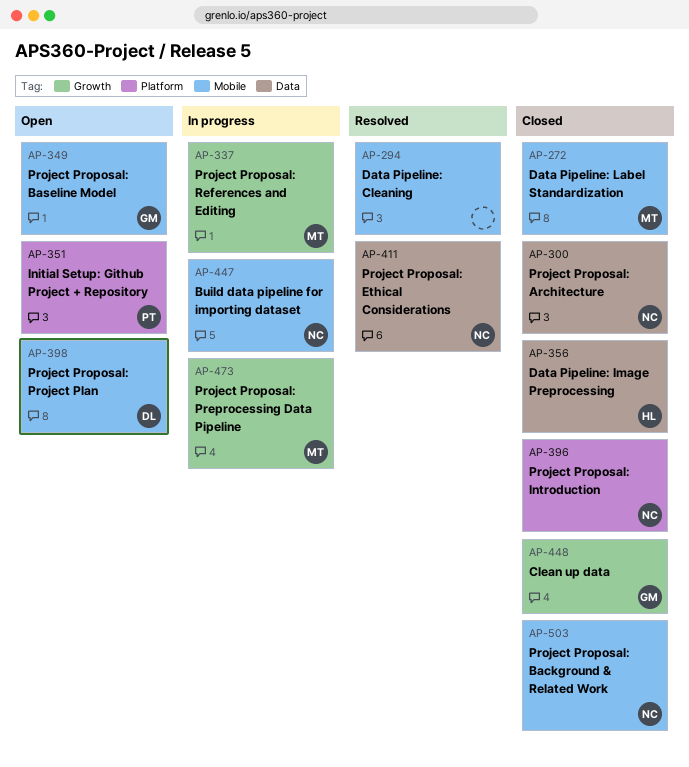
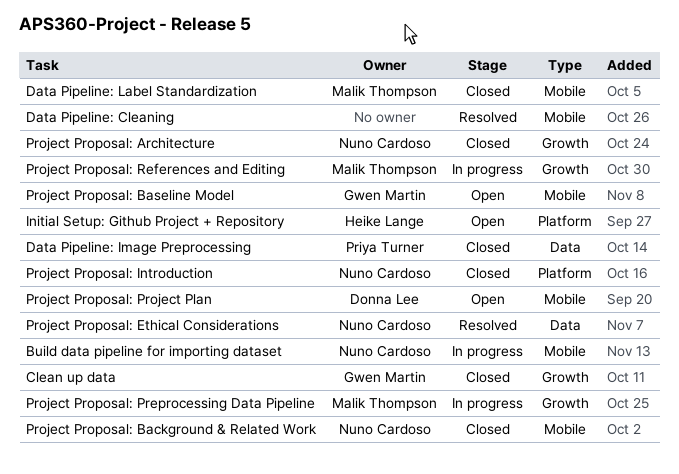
Data Pipeline: Image Preprocessing, owner: Heike Lange -> Priya Turner
Initial Setup: Github Project + Repository, owner: Priya Turner -> Heike Lange
Project Proposal: Architecture, label: Data -> Growth

